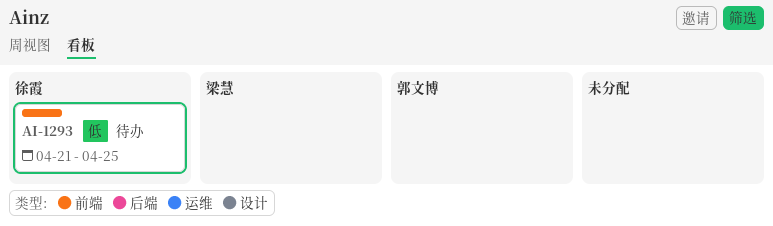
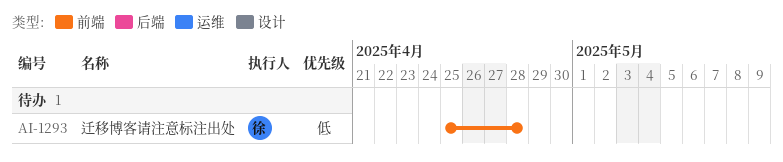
AI-1293, start: Apr 21 -> Apr 25
AI-1293, due: Apr 25 -> Apr 28

